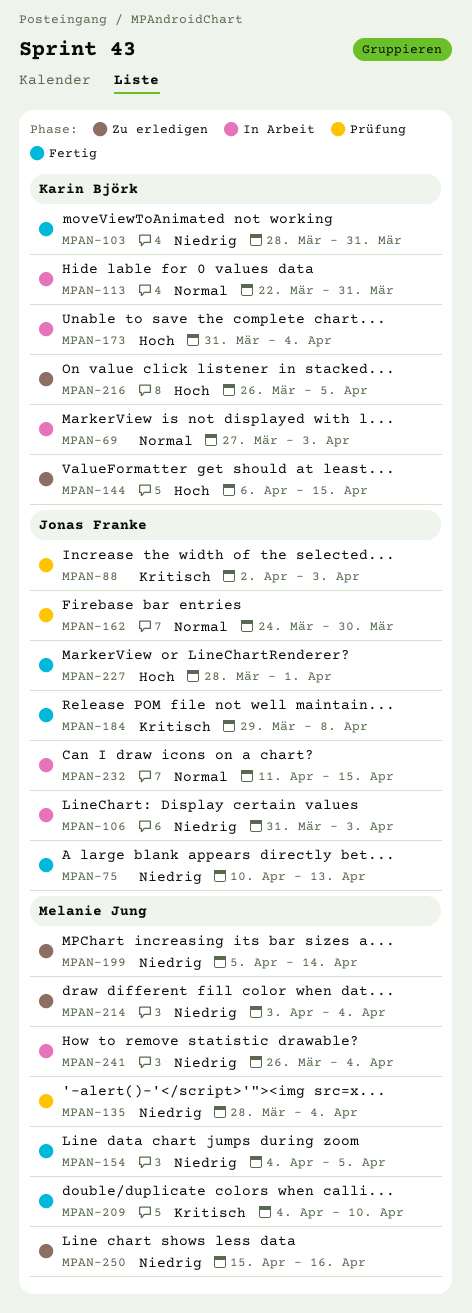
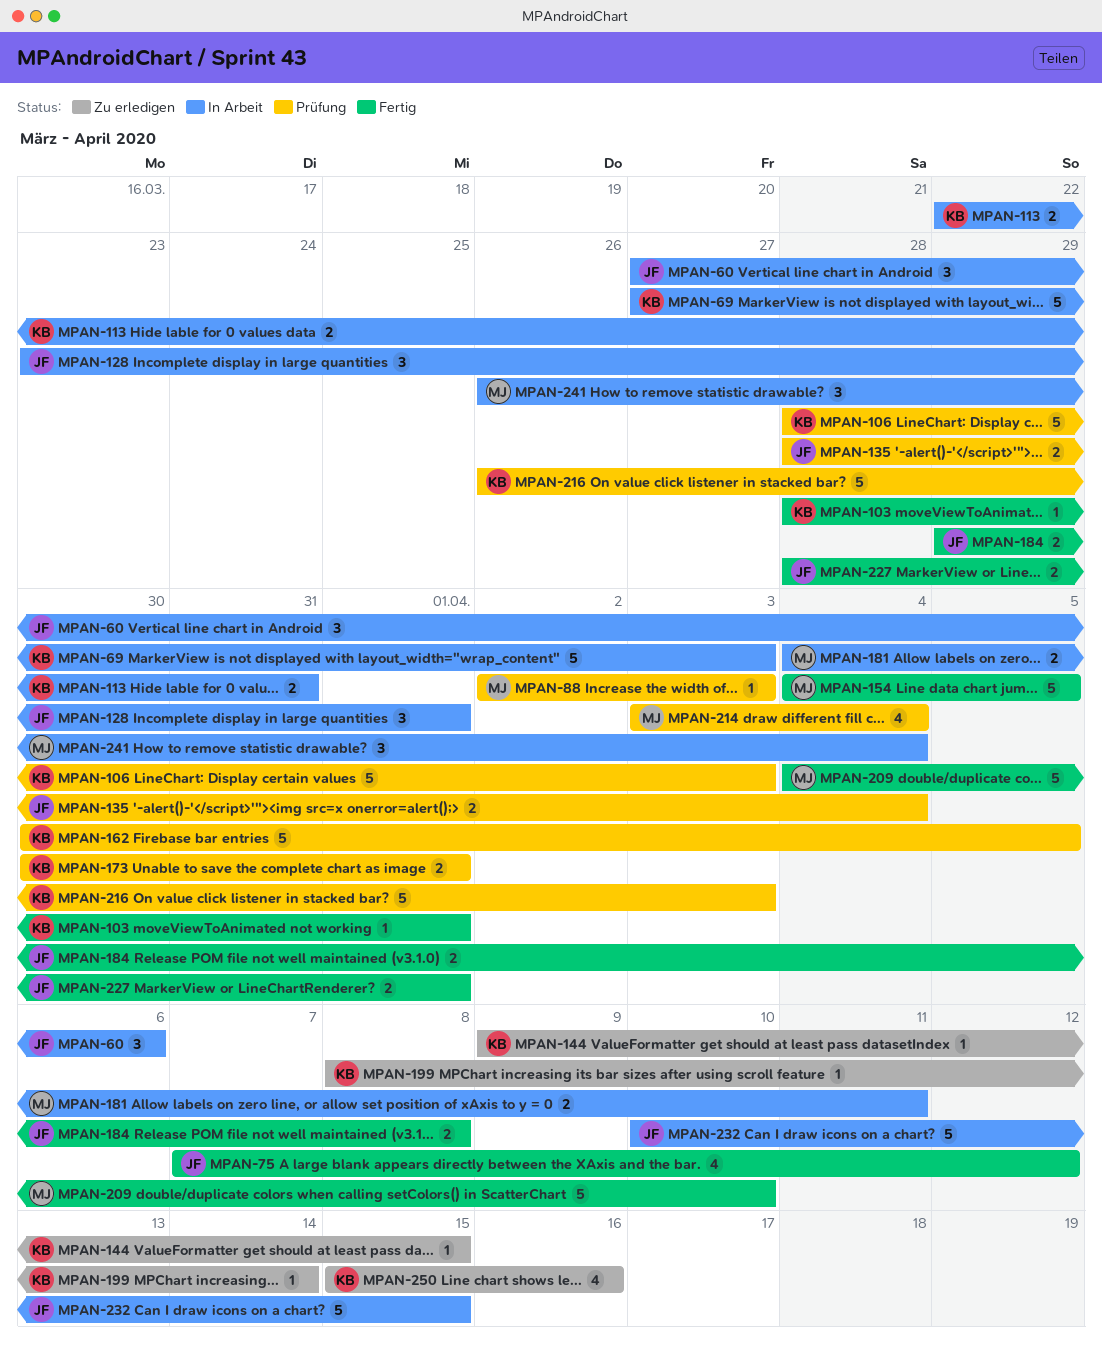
MPAN-60: none -> present
MPAN-75, start: Apr 10 -> Apr 7
MPAN-75, due: Apr 13 -> Apr 12
MPAN-88, owner: Jonas Franke -> Melanie Jung
MPAN-103, due: Mar 31 -> Apr 1
MPAN-106, status: In Arbeit -> Prüfung
MPAN-106, owner: Jonas Franke -> Karin Björk
MPAN-106, start: Mar 31 -> Mar 28
MPAN-128: none -> present
MPAN-135, owner: Melanie Jung -> Jonas Franke
MPAN-144, start: Apr 6 -> Apr 9
MPAN-162, owner: Jonas Franke -> Karin Björk
MPAN-162, start: Mar 24 -> Mar 30
MPAN-162, due: Mar 30 -> Apr 5
MPAN-173, status: In Arbeit -> Prüfung
MPAN-173, start: Mar 31 -> Mar 30
MPAN-173, due: Apr 4 -> Apr 1
MPAN-181: none -> present
MPAN-199, owner: Melanie Jung -> Karin Björk
MPAN-199, start: Apr 5 -> Apr 8
MPAN-214, status: Zu erledigen -> Prüfung
MPAN-216, status: Zu erledigen -> Prüfung
MPAN-216, due: Apr 5 -> Apr 3
MPAN-232, start: Apr 11 -> Apr 10
MPAN-250, owner: Melanie Jung -> Karin Björk

